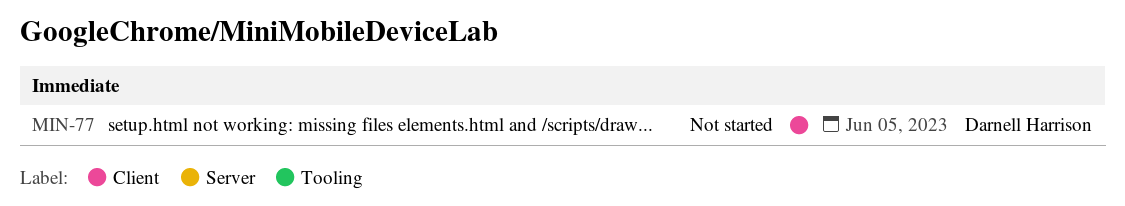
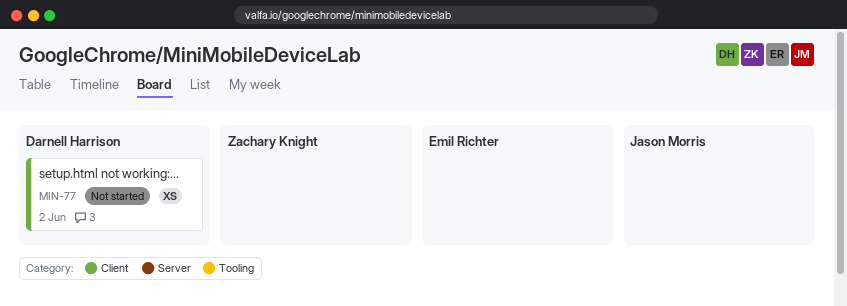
MIN-77, due: Jun 5 -> Jun 2

